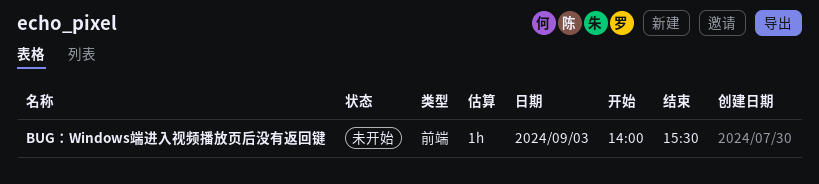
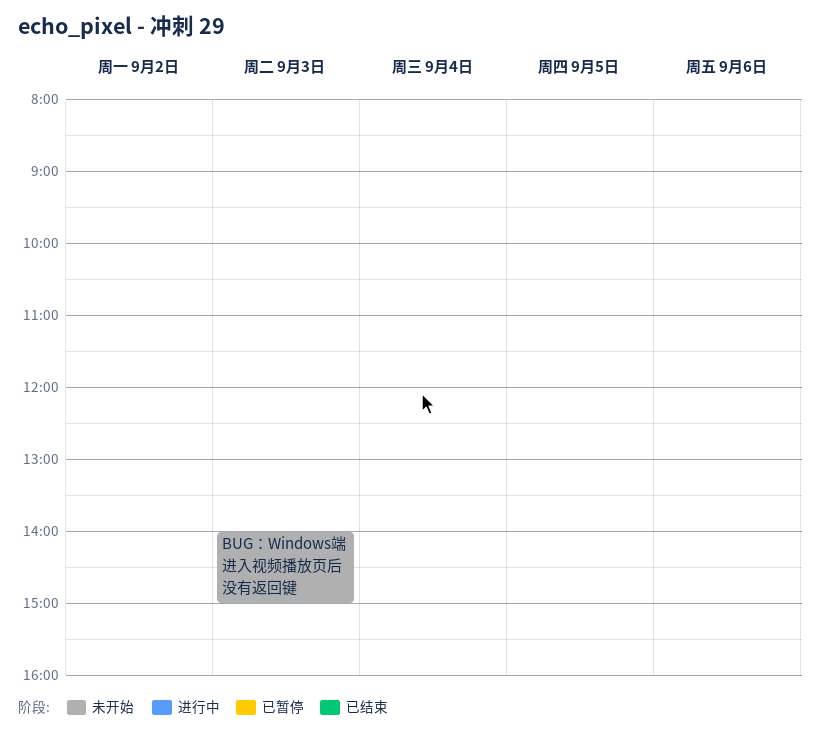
BUG：Windows端进入视频播放页后没有返回键, ends: 15:30 -> 15:00

